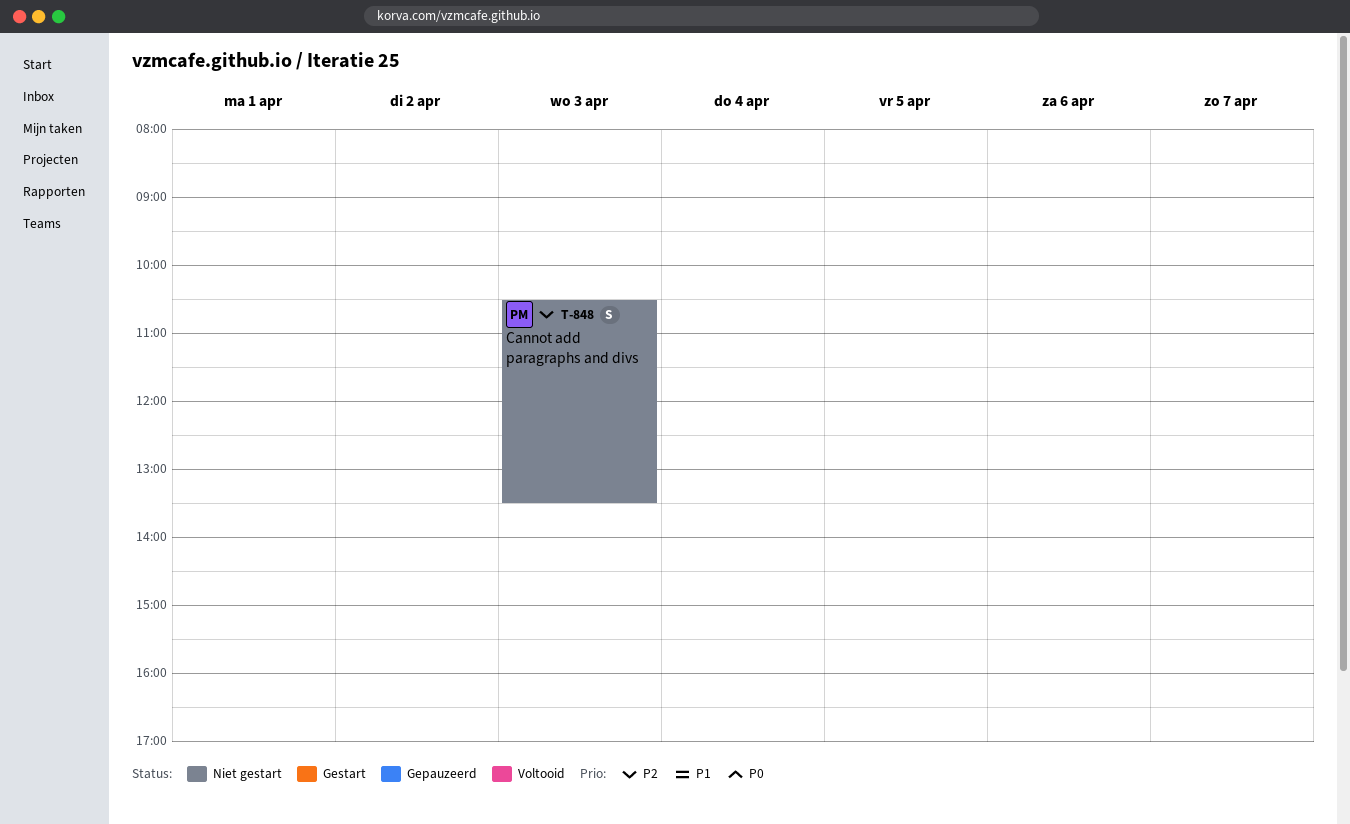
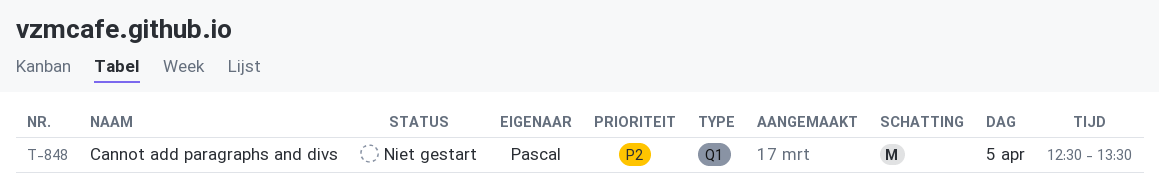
T-848, estimate: S -> M
T-848, day: Apr 3 -> Apr 5
T-848, begins: 10:30 -> 12:30

